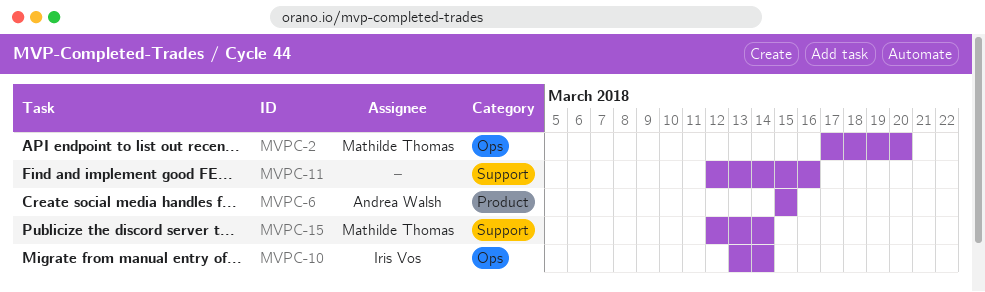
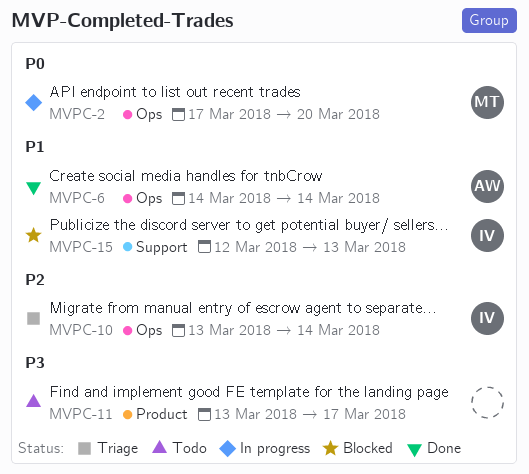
MVPC-6, label: Product -> Ops
MVPC-6, start: Mar 15 -> Mar 14
MVPC-6, due: Mar 15 -> Mar 14
MVPC-11, label: Support -> Product
MVPC-11, start: Mar 12 -> Mar 13
MVPC-11, due: Mar 16 -> Mar 17
MVPC-15, owner: Mathilde Thomas -> Iris Vos
MVPC-15, due: Mar 14 -> Mar 13

